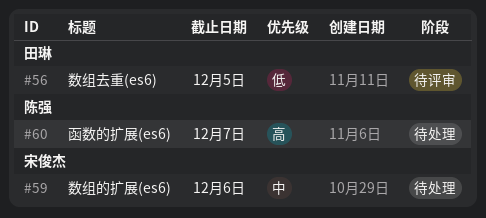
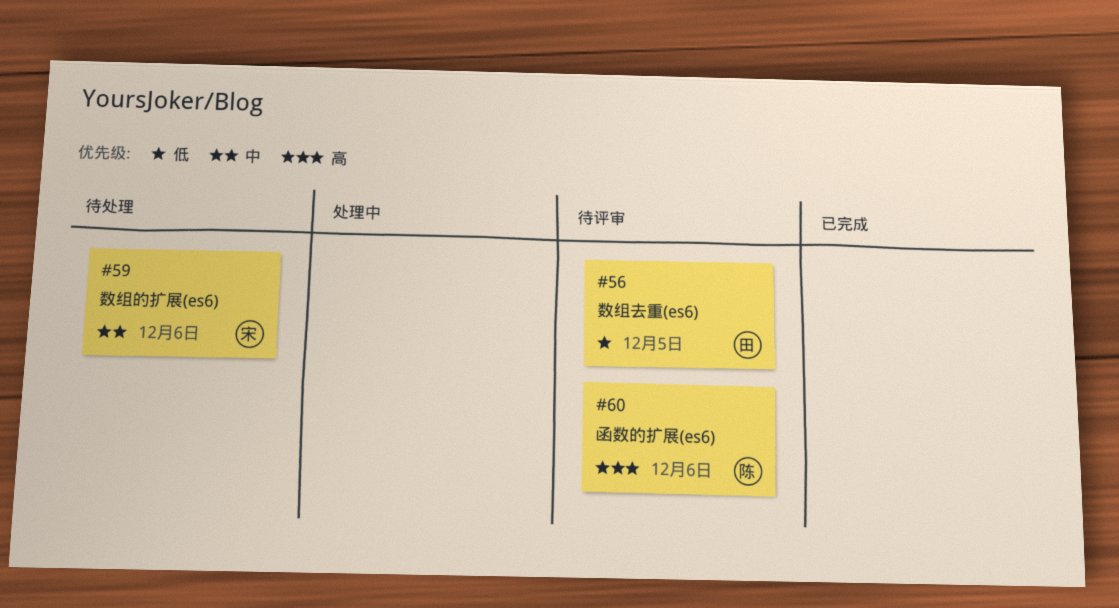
#60, status: 待处理 -> 待评审
#60, due: Dec 7 -> Dec 6

